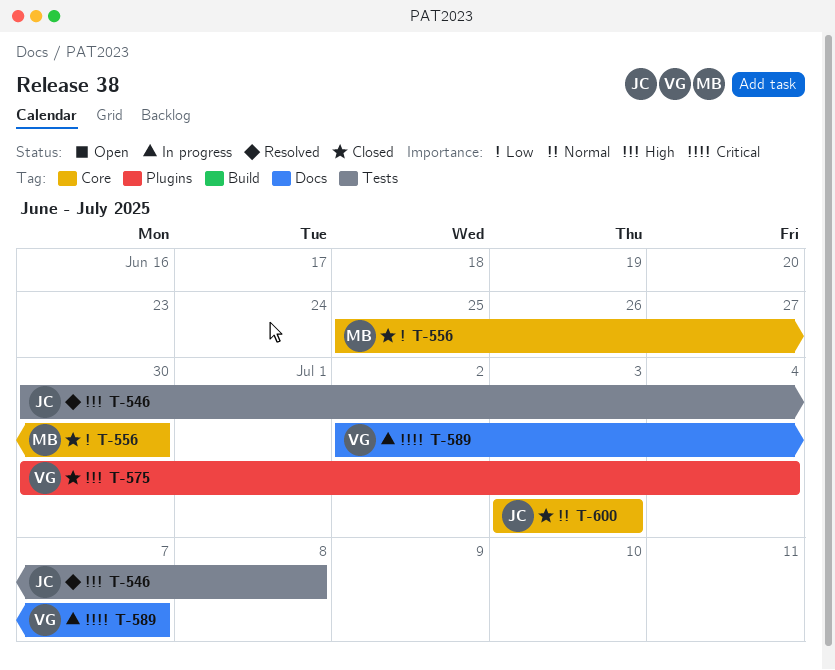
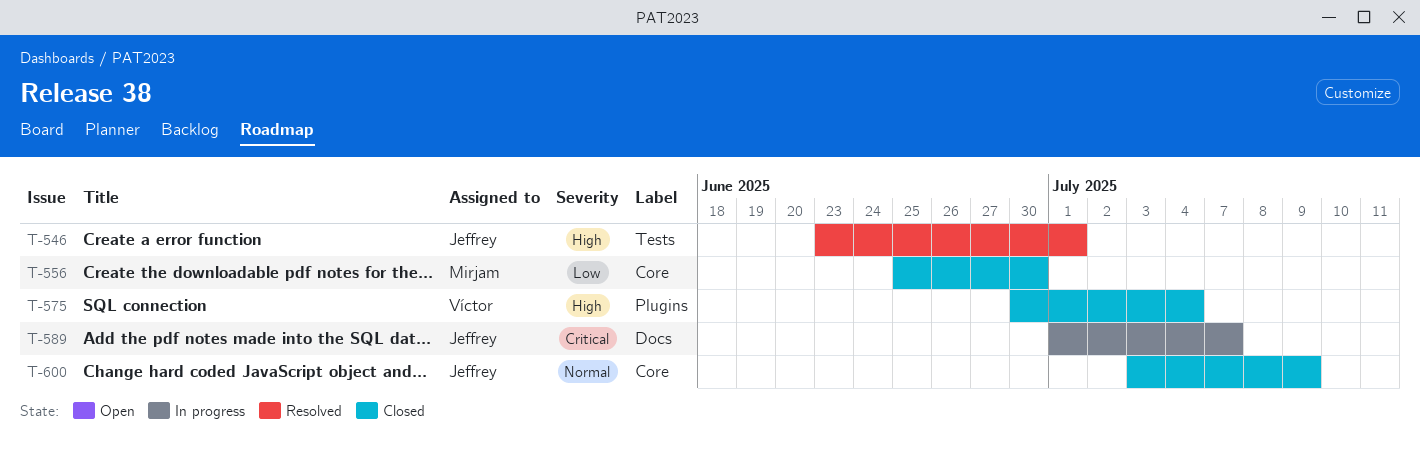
T-546, start: Jun 30 -> Jun 23
T-546, due: Jul 8 -> Jul 1
T-589, owner: Víctor -> Jeffrey
T-589, start: Jul 2 -> Jul 1
T-600, due: Jul 3 -> Jul 9

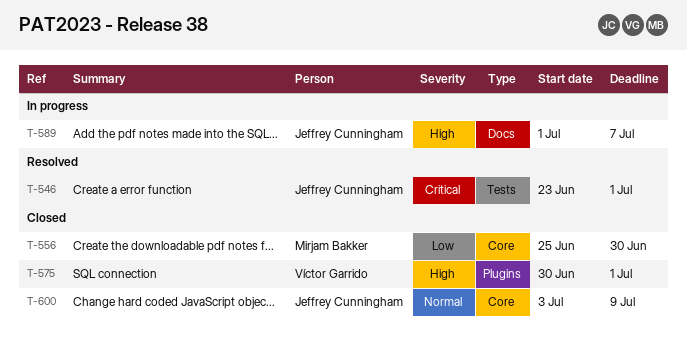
T-546, priority: High -> Critical
T-575, due: Jul 4 -> Jul 1
T-589, priority: Critical -> High

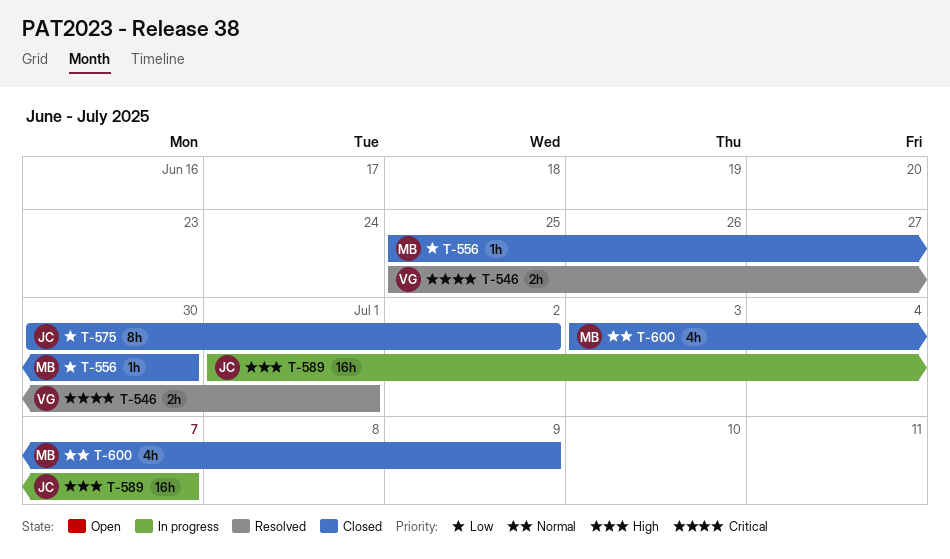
T-546, owner: Jeffrey Cunningham -> Víctor Garrido
T-546, start: Jun 23 -> Jun 25
T-575, owner: Víctor Garrido -> Jeffrey Cunningham
T-575, priority: High -> Low
T-575, due: Jul 1 -> Jul 2
T-600, owner: Jeffrey Cunningham -> Mirjam Bakker

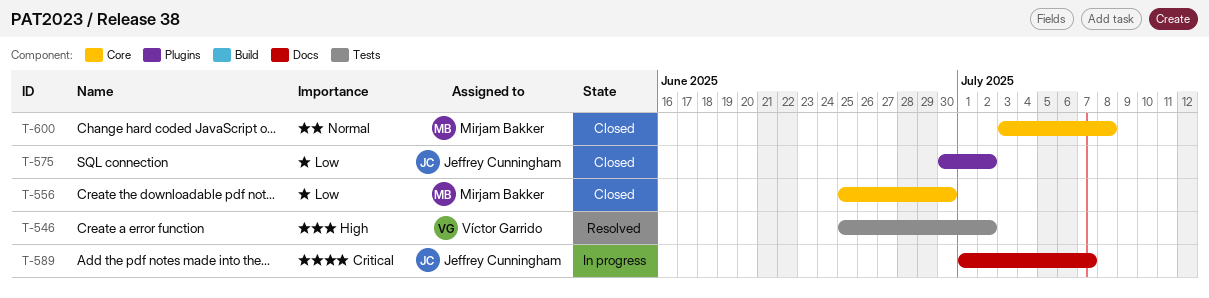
T-546, priority: Critical -> High
T-546, due: Jul 1 -> Jul 2
T-589, priority: High -> Critical
T-600, due: Jul 9 -> Jul 8

